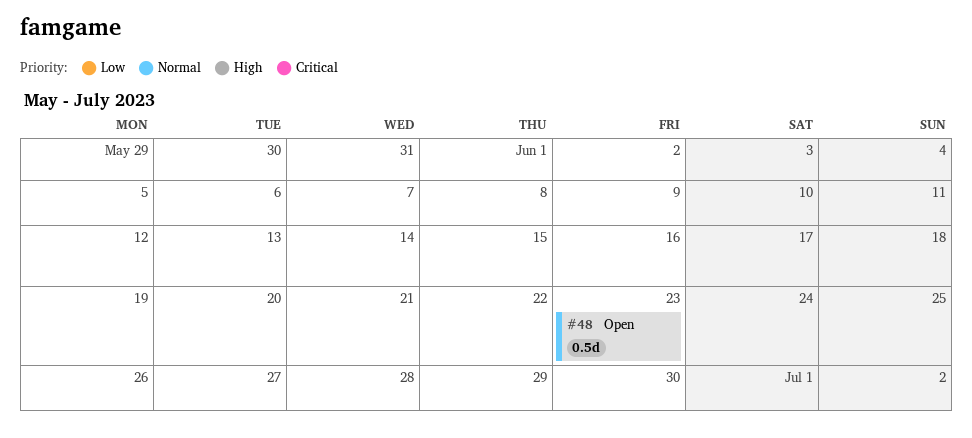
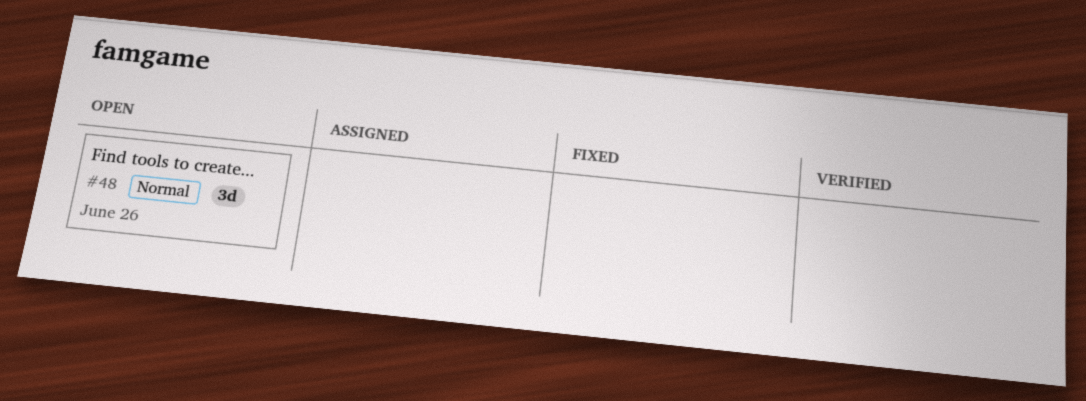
#48, estimate: 0.5d -> 3d
#48, due: Jun 23 -> Jun 26

